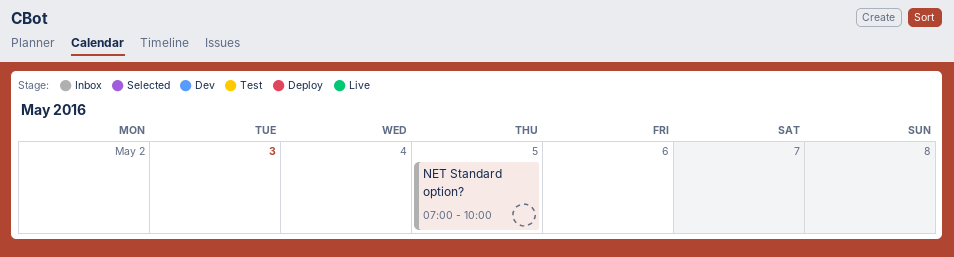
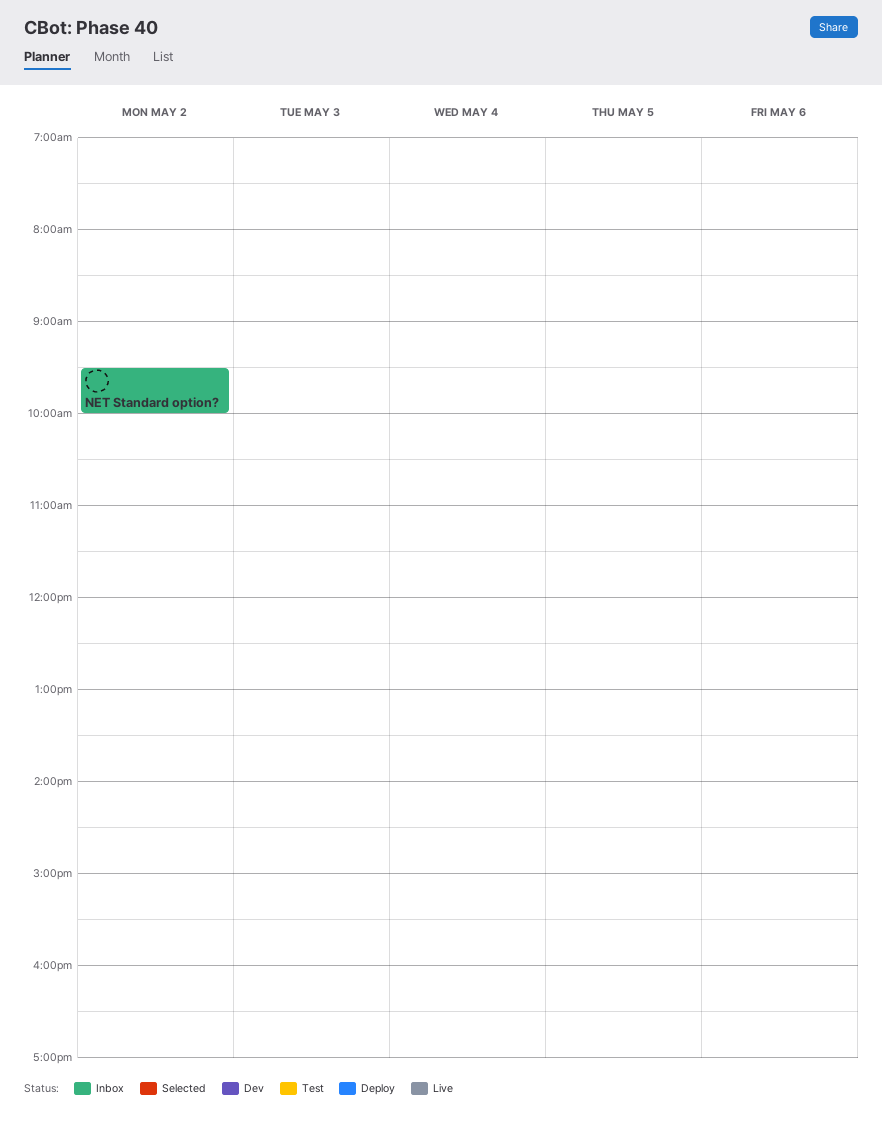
NET Standard option?, day: May 5 -> May 2
NET Standard option?, begins: 07:00 -> 09:30

